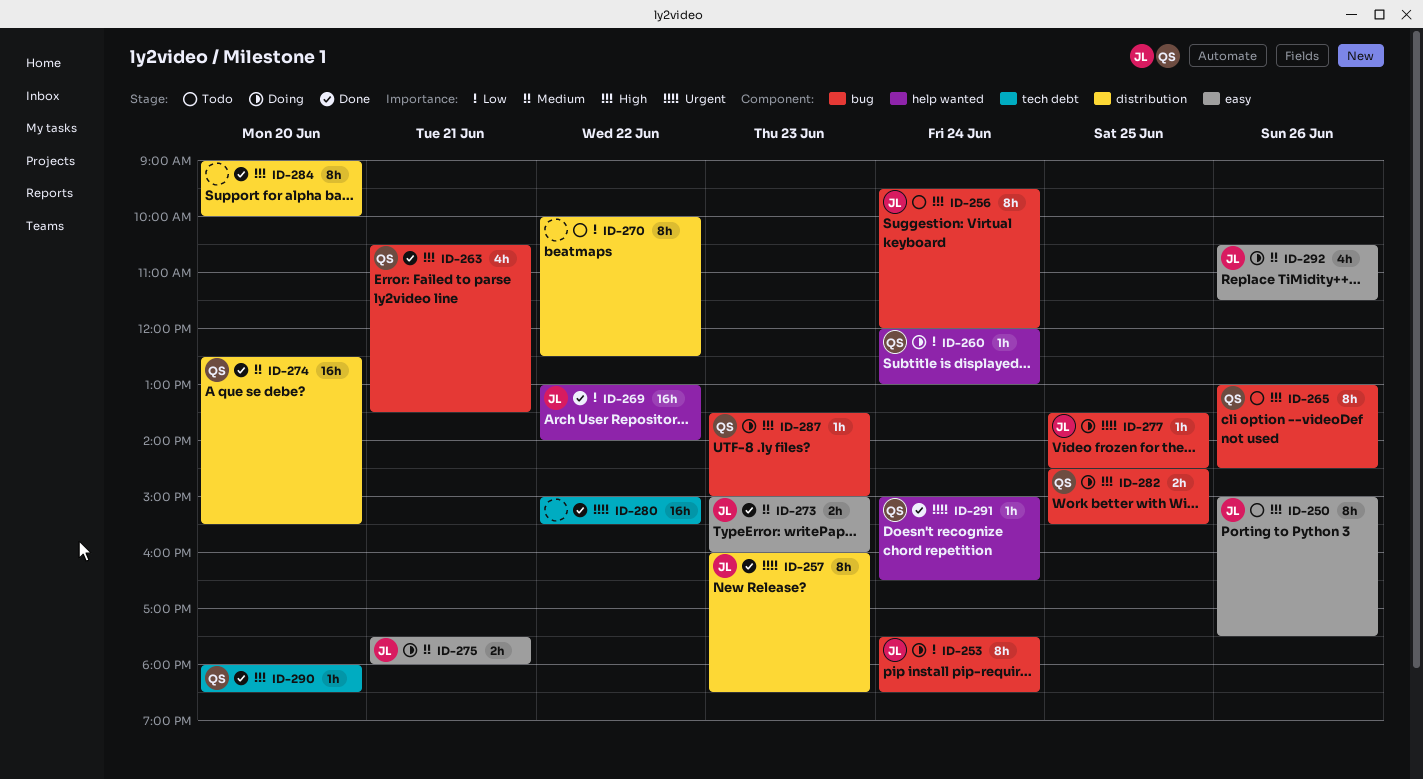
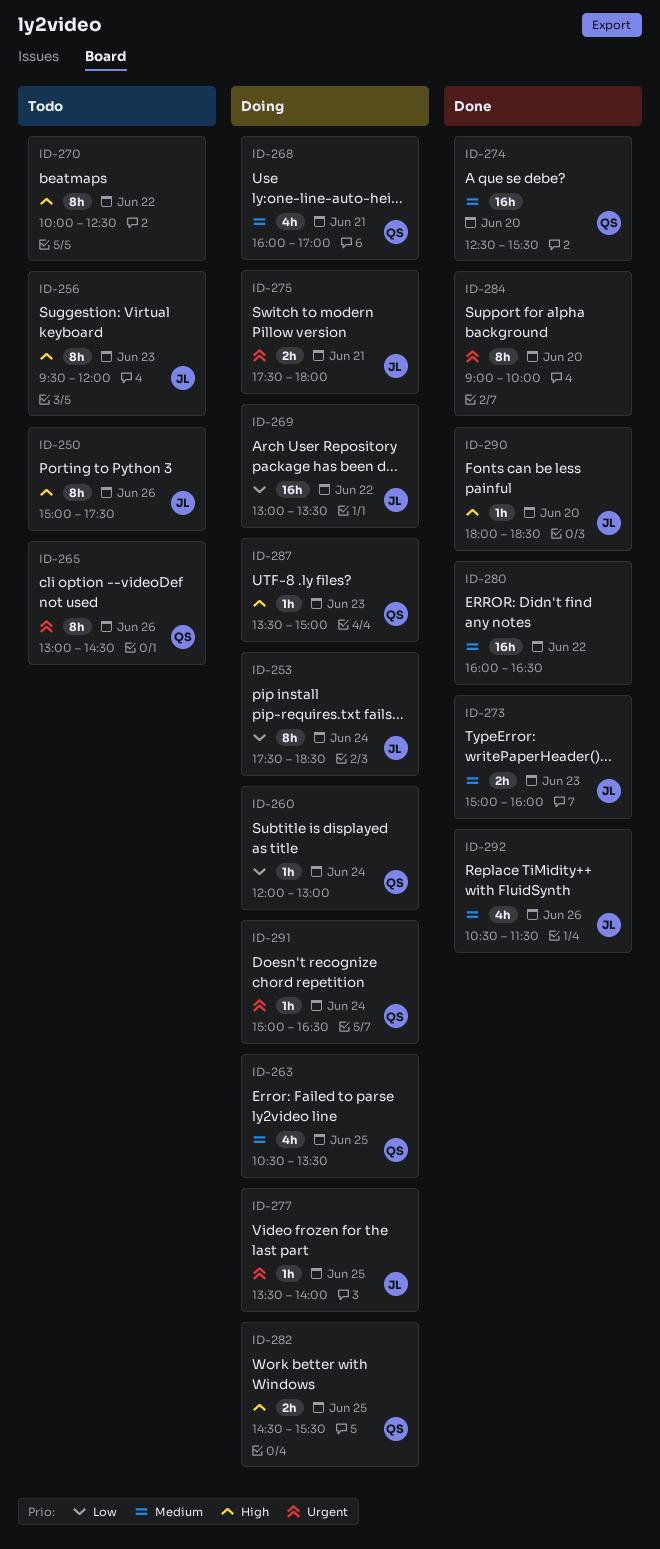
ID-256, day: Jun 24 -> Jun 23
ID-257: present -> none
ID-263, status: Done -> Doing
ID-263, priority: High -> Medium
ID-263, day: Jun 21 -> Jun 25
ID-265, priority: High -> Urgent
ID-268: none -> present
ID-269, status: Done -> Doing
ID-269, ends: 14:00 -> 13:30
ID-270, priority: Low -> High
ID-275, priority: Medium -> Urgent
ID-277, ends: 14:30 -> 14:00
ID-280, priority: Urgent -> Medium
ID-280, begins: 15:00 -> 16:00
ID-280, ends: 15:30 -> 16:30
ID-284, priority: High -> Urgent
ID-290, owner: QS -> JL
ID-291, status: Done -> Doing
ID-292, status: Doing -> Done

